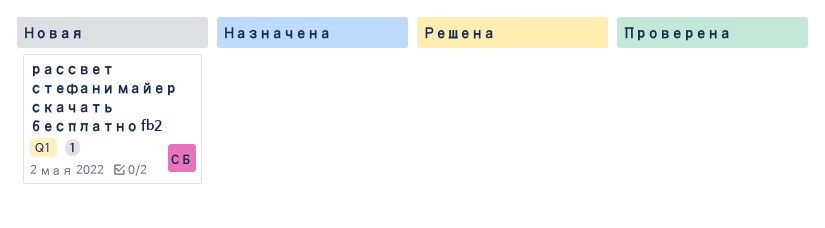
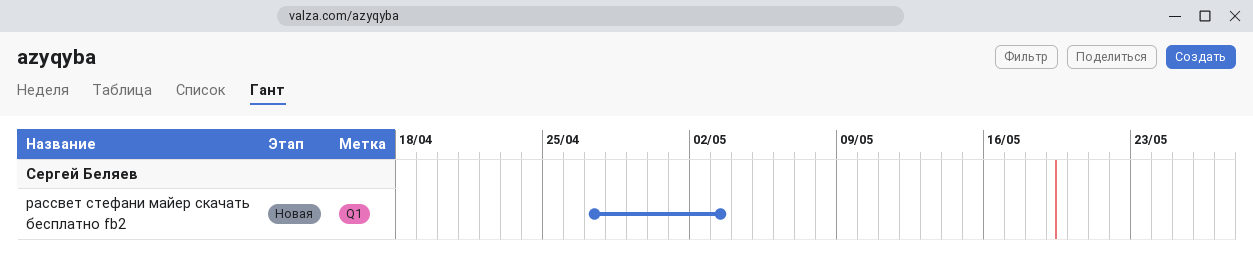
рассвет стефани майер скачать бесплатно fb2, due: May 2 -> May 3

